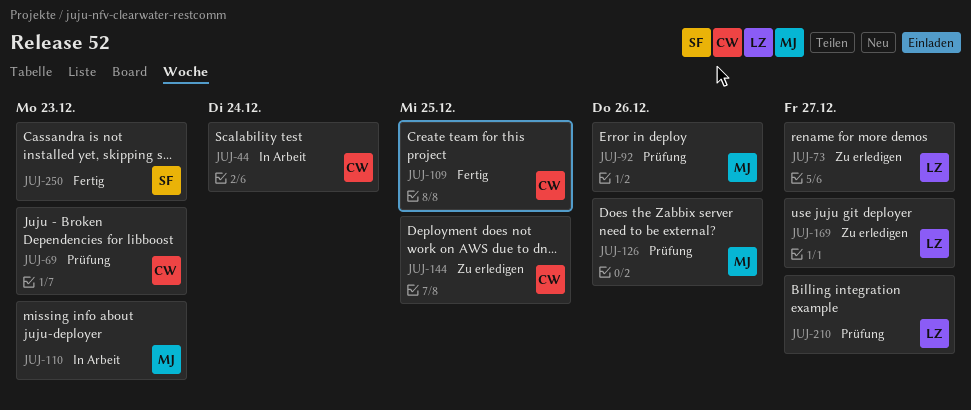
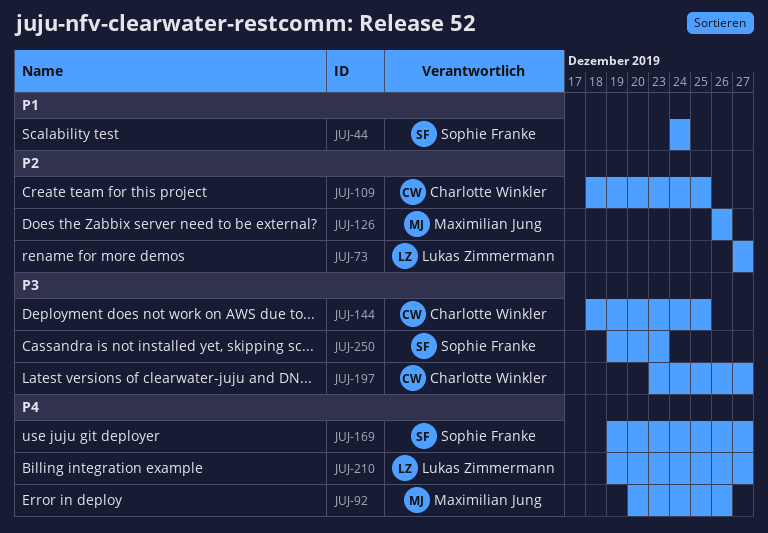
JUJ-44, owner: Charlotte Winkler -> Sophie Franke
JUJ-69: present -> none
JUJ-110: present -> none
JUJ-169, owner: Lukas Zimmermann -> Sophie Franke
JUJ-197: none -> present

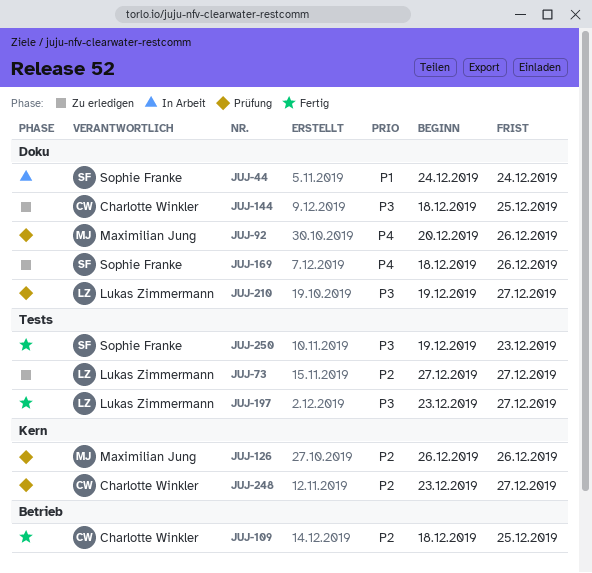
JUJ-169, start: Dec 19 -> Dec 18
JUJ-169, due: Dec 27 -> Dec 26
JUJ-197, owner: Charlotte Winkler -> Lukas Zimmermann
JUJ-210, priority: P4 -> P3
JUJ-248: none -> present

